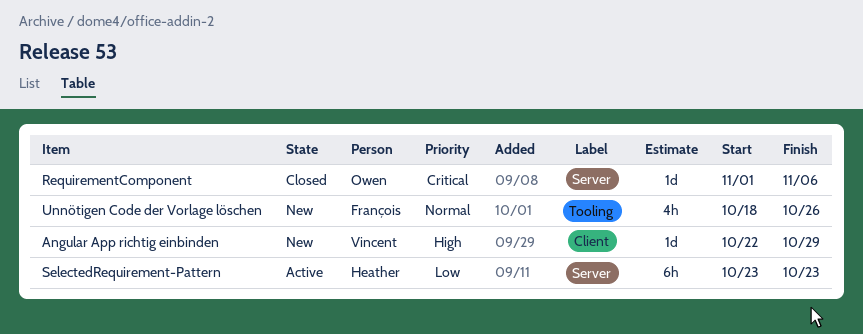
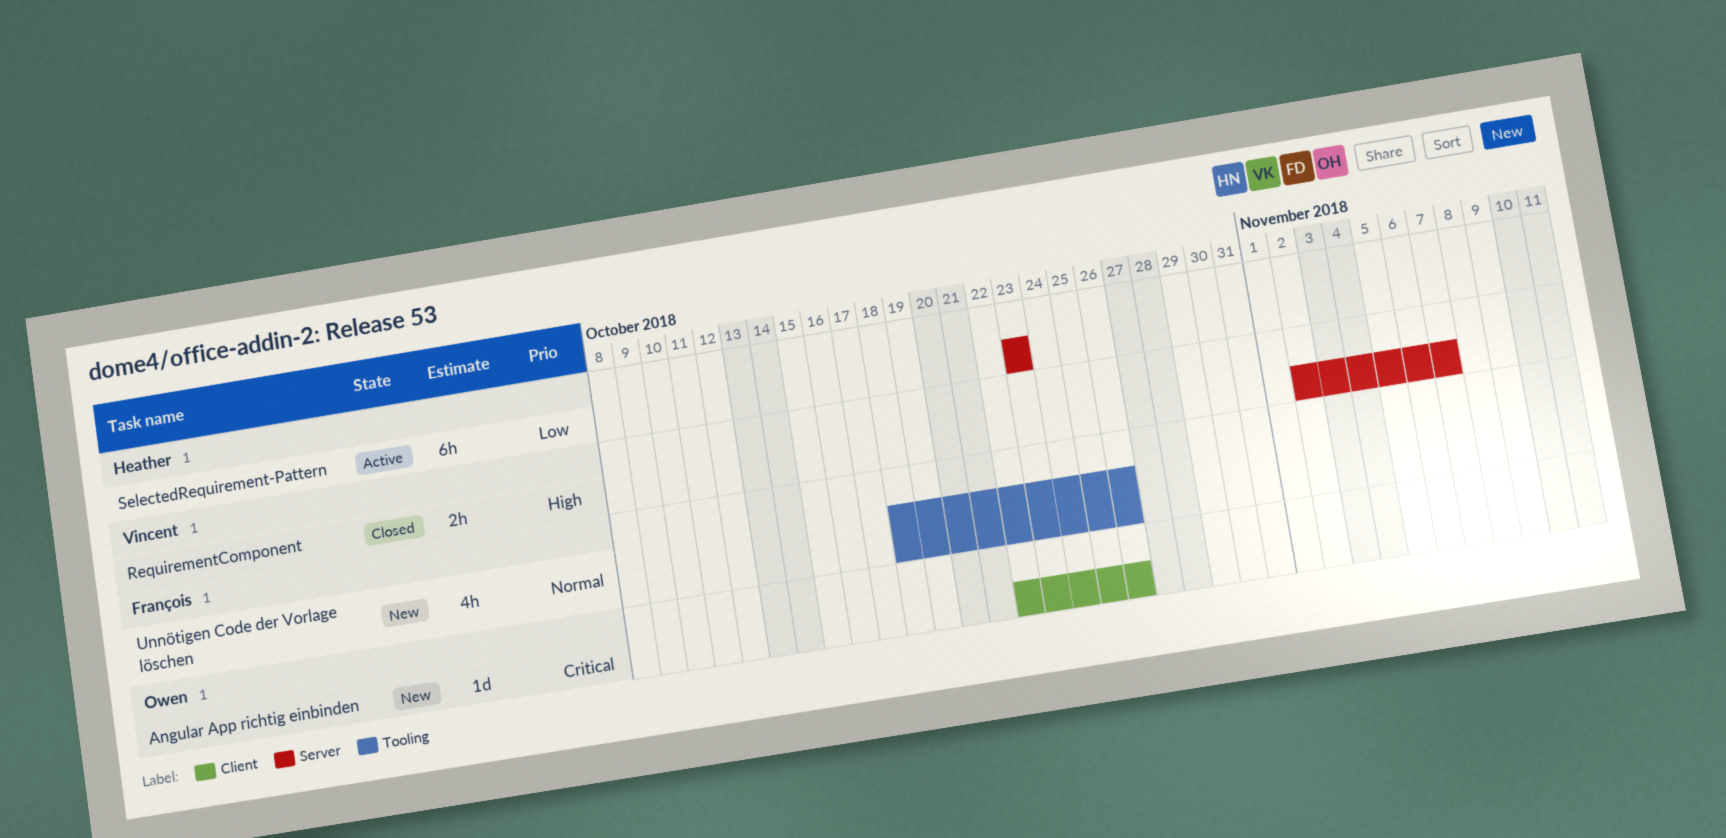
Angular App richtig einbinden, owner: Vincent -> Owen
Angular App richtig einbinden, priority: High -> Critical
Angular App richtig einbinden, due: Oct 29 -> Oct 26
RequirementComponent, owner: Owen -> Vincent
RequirementComponent, priority: Critical -> High
RequirementComponent, estimate: 1d -> 2h
RequirementComponent, start: Nov 1 -> Nov 2
RequirementComponent, due: Nov 6 -> Nov 7

